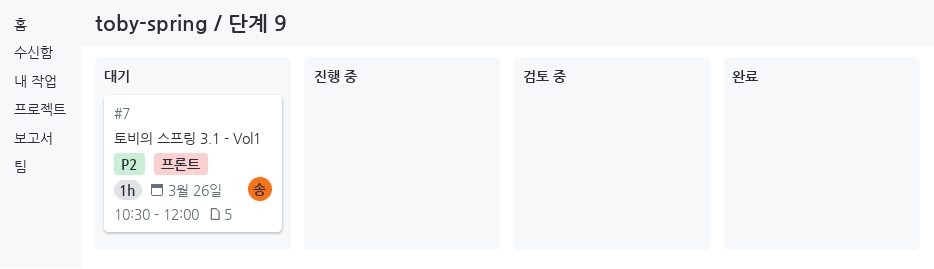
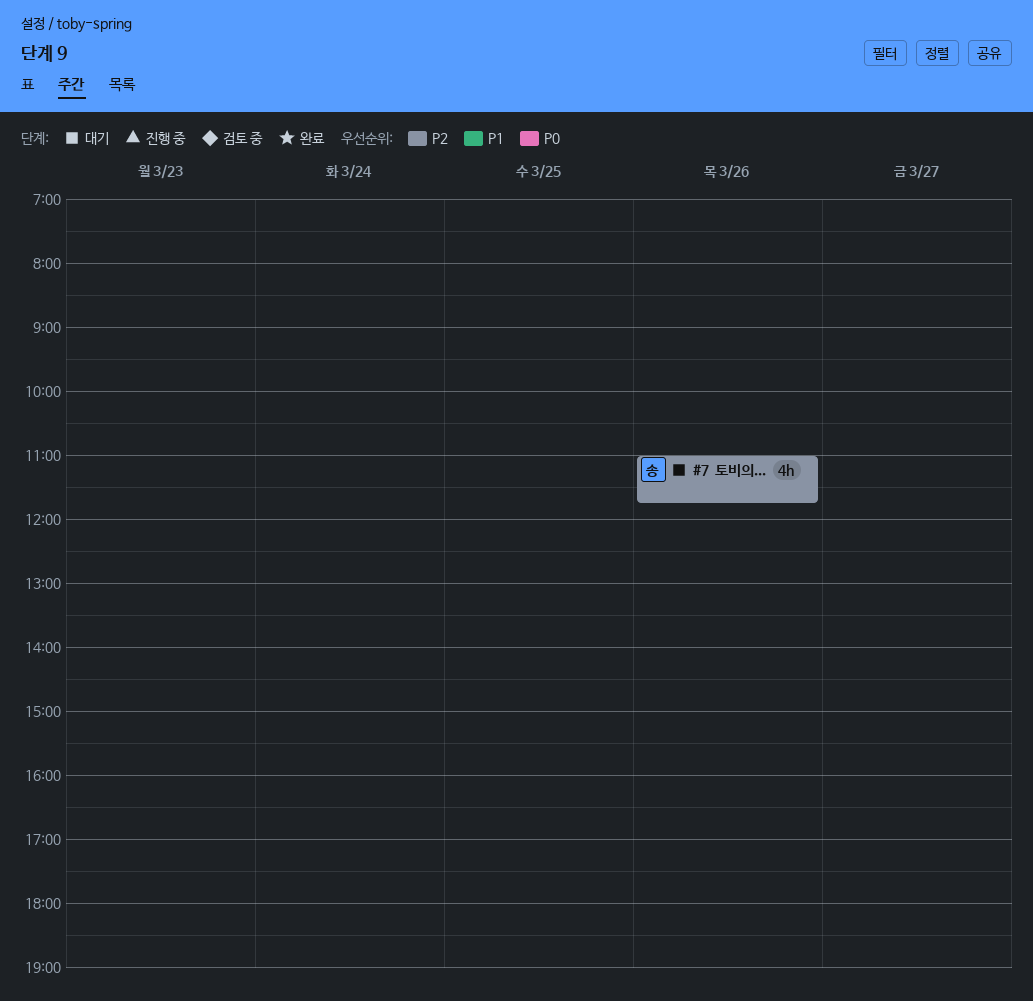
#7, estimate: 1h -> 4h
#7, begins: 10:30 -> 11:00
#7, ends: 12:00 -> 11:45

